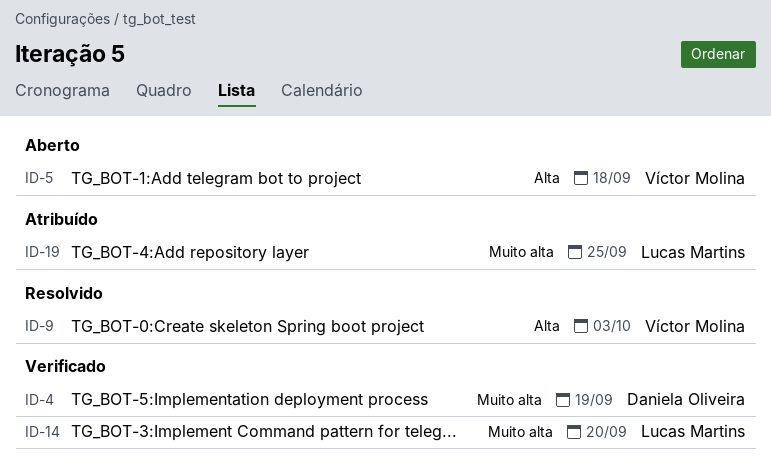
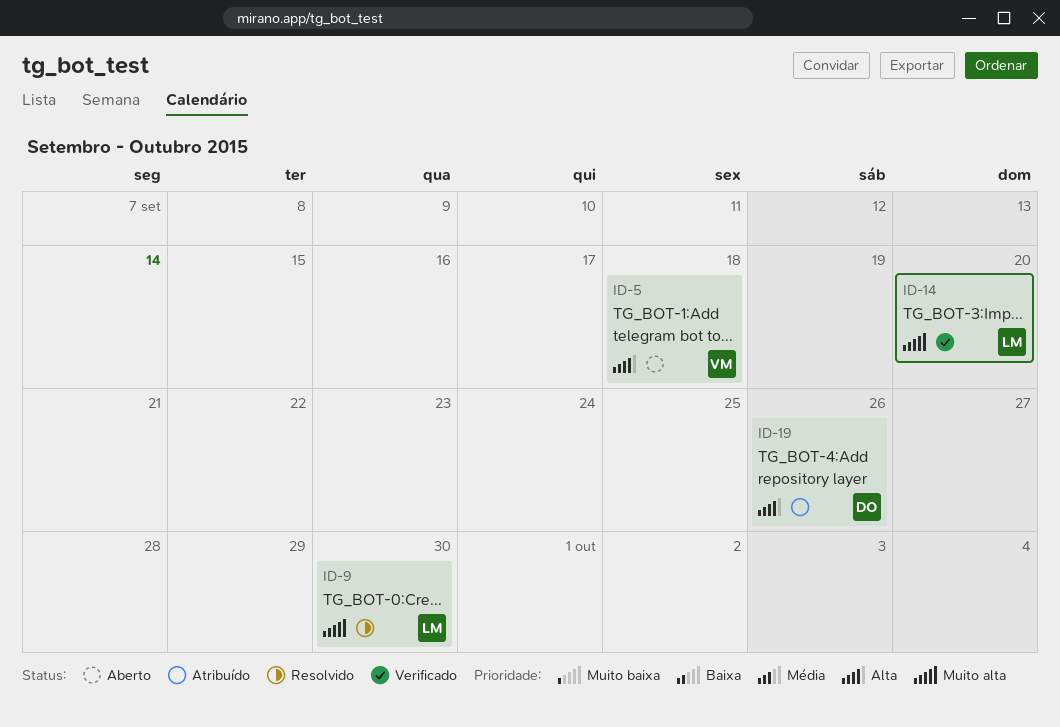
ID-4: present -> none
ID-9, owner: Víctor Molina -> Lucas Martins
ID-9, priority: Alta -> Muito alta
ID-9, due: Oct 3 -> Sep 30
ID-19, owner: Lucas Martins -> Daniela Oliveira
ID-19, priority: Muito alta -> Alta
ID-19, due: Sep 25 -> Sep 26

